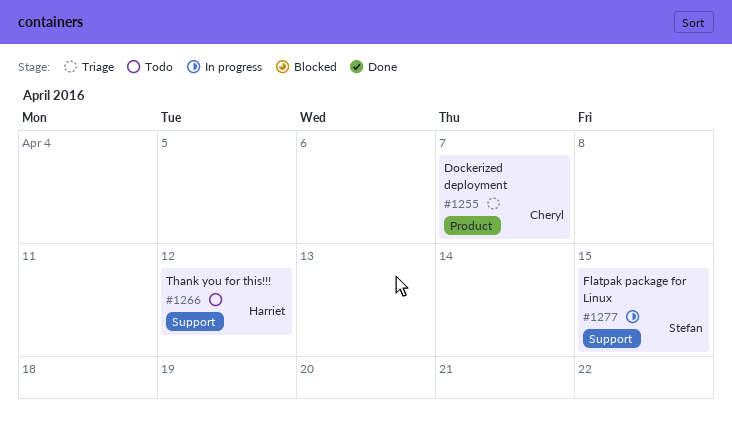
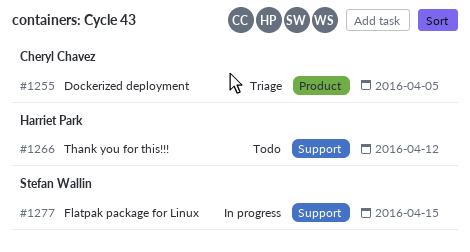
#1255, due: Apr 7 -> Apr 5

